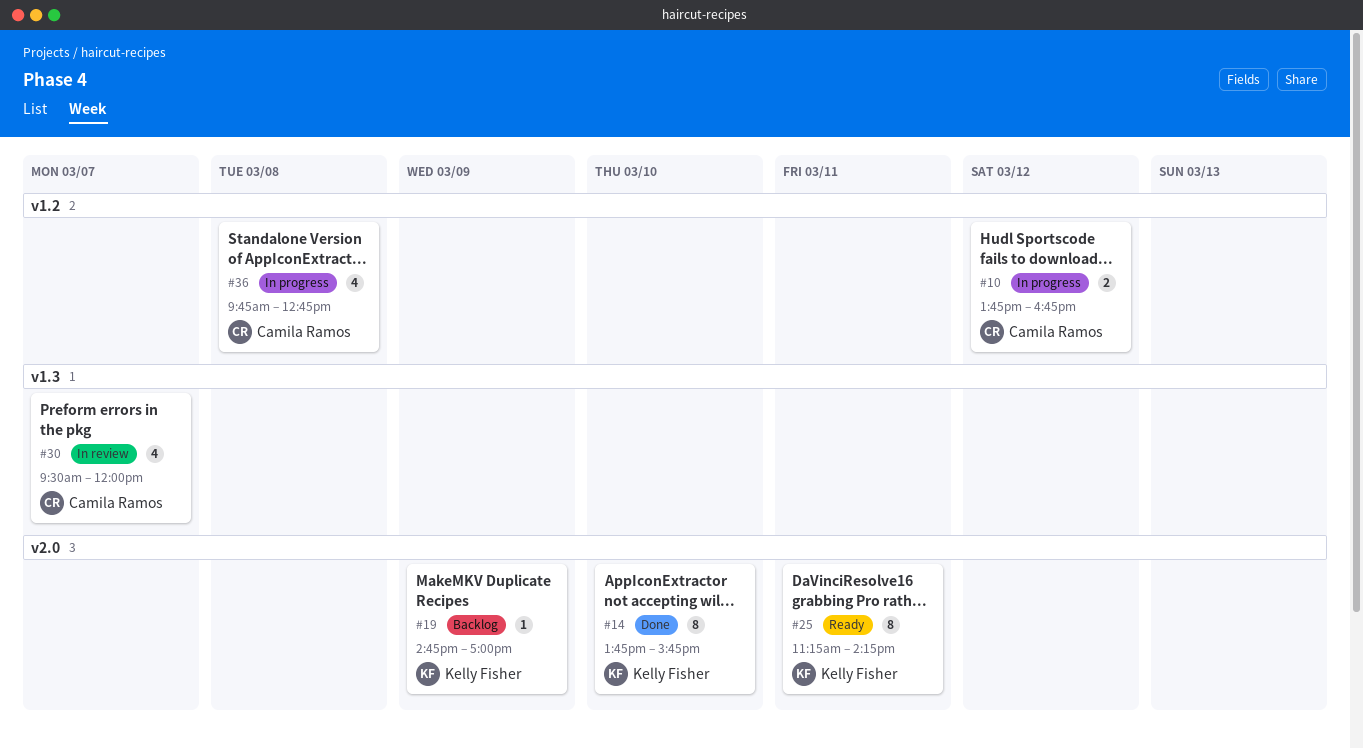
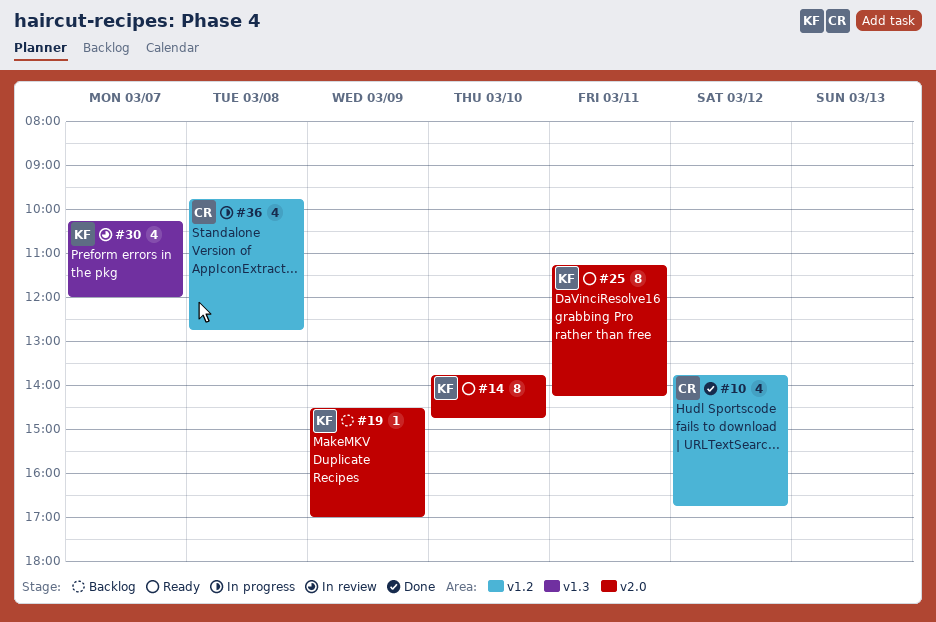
#10, status: In progress -> Done
#10, estimate: 2 -> 4
#14, status: Done -> Ready
#14, ends: 15:45 -> 14:45
#19, begins: 14:45 -> 14:30
#30, owner: Camila Ramos -> Kelly Fisher
#30, begins: 09:30 -> 10:15

